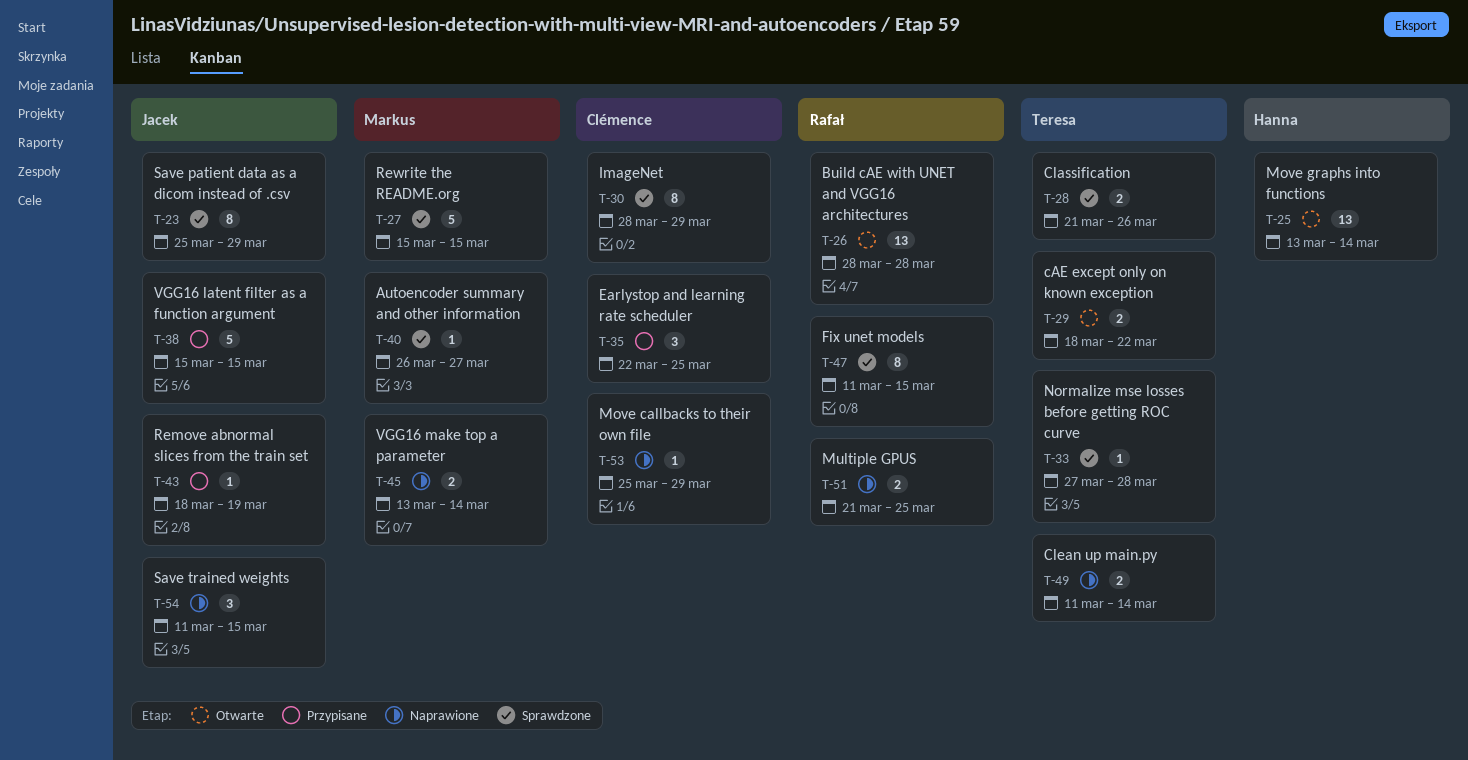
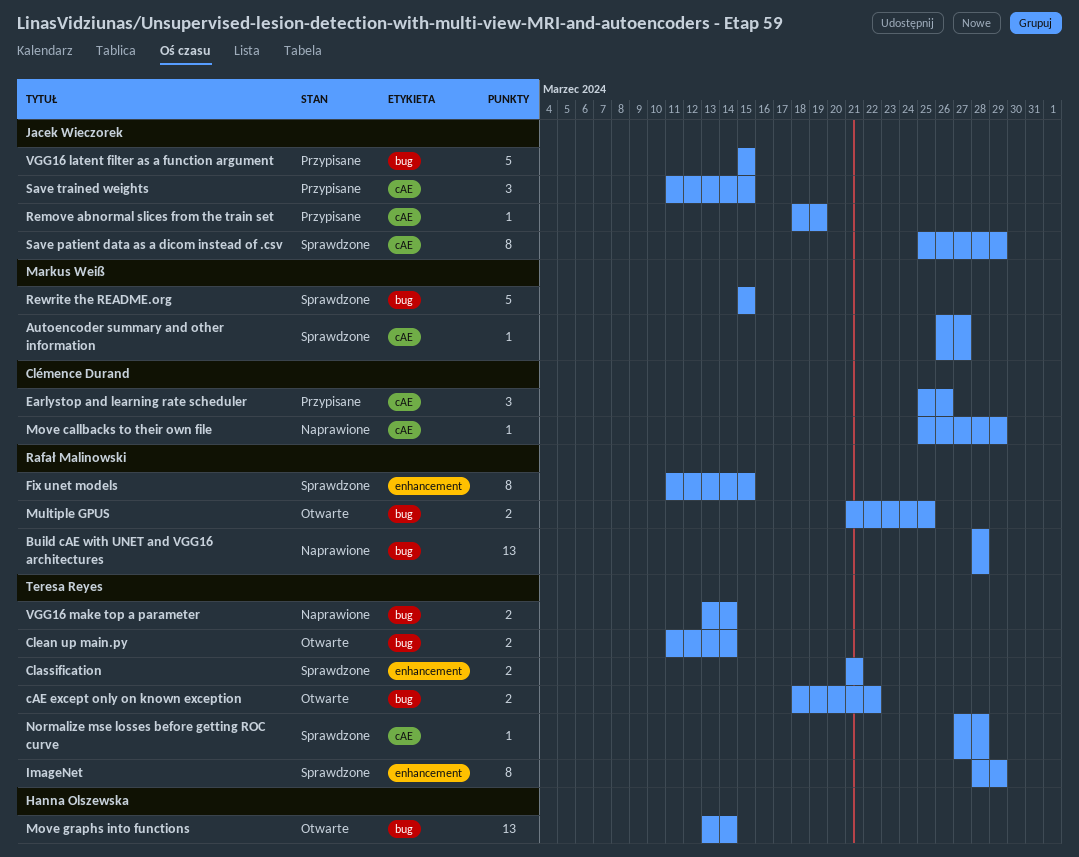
Build cAE with UNET and VGG16 architectures, status: Otwarte -> Naprawione
Classification, due: Mar 26 -> Mar 21
Clean up main.py, status: Naprawione -> Otwarte
Earlystop and learning rate scheduler, start: Mar 22 -> Mar 25
Earlystop and learning rate scheduler, due: Mar 25 -> Mar 26
ImageNet, owner: Clémence Durand -> Teresa Reyes
Multiple GPUS, status: Naprawione -> Otwarte
Save trained weights, status: Naprawione -> Przypisane
VGG16 make top a parameter, owner: Markus Weiß -> Teresa Reyes

